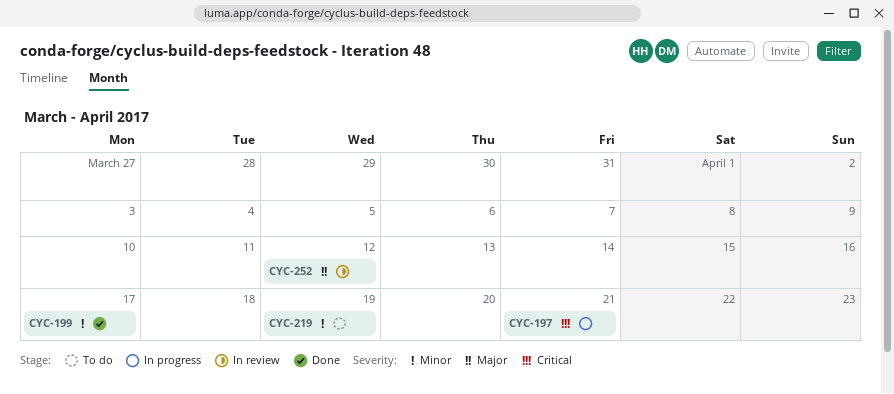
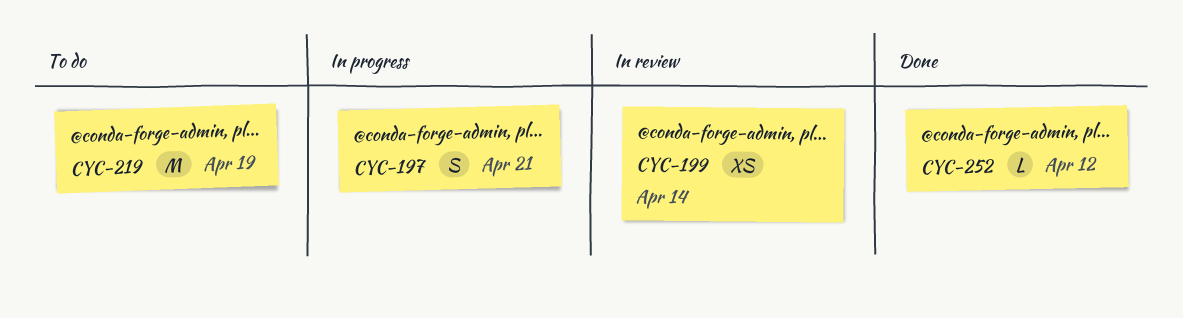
CYC-199, status: Done -> In review
CYC-199, due: Apr 17 -> Apr 14
CYC-252, status: In review -> Done

